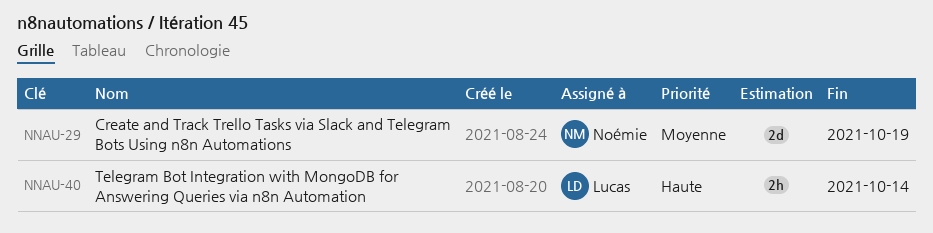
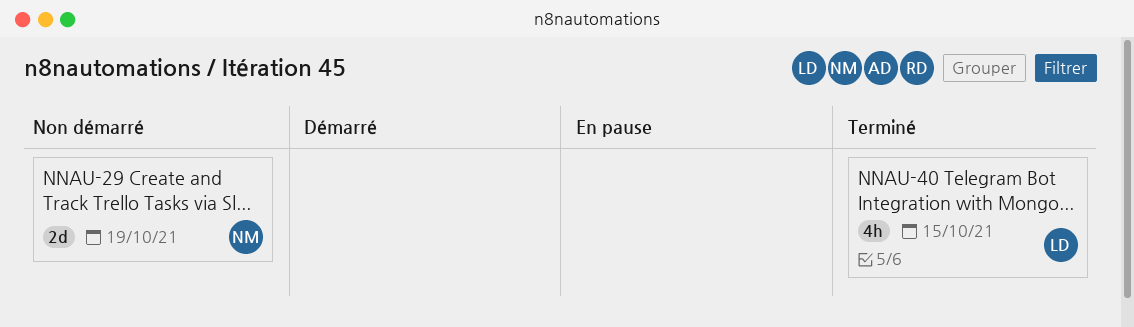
NNAU-40, estimate: 2h -> 4h
NNAU-40, due: Oct 14 -> Oct 15

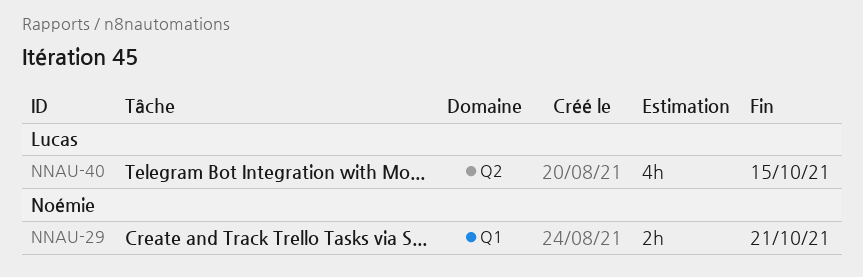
NNAU-29, estimate: 2d -> 2h
NNAU-29, due: Oct 19 -> Oct 21

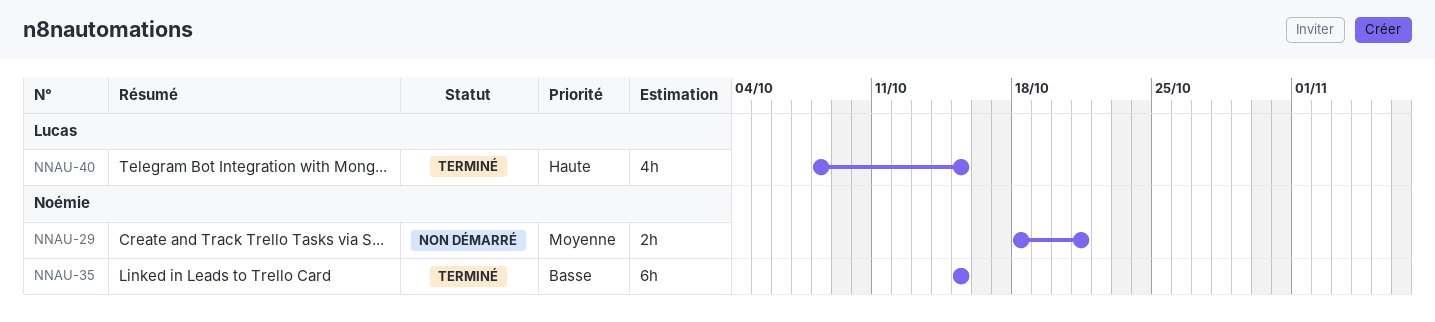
NNAU-35: none -> present

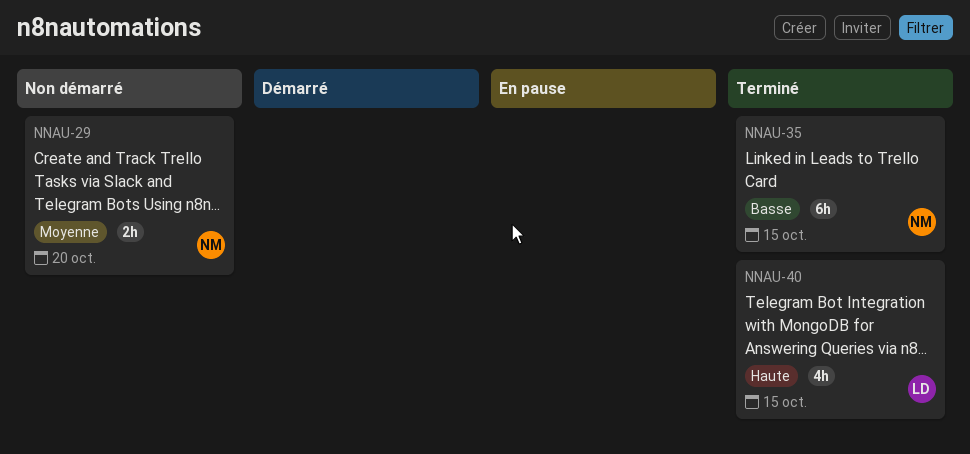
NNAU-29, due: Oct 21 -> Oct 20

